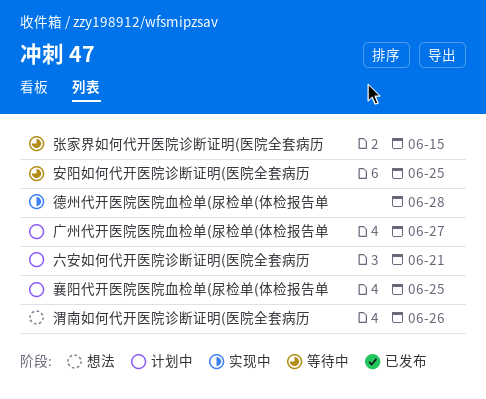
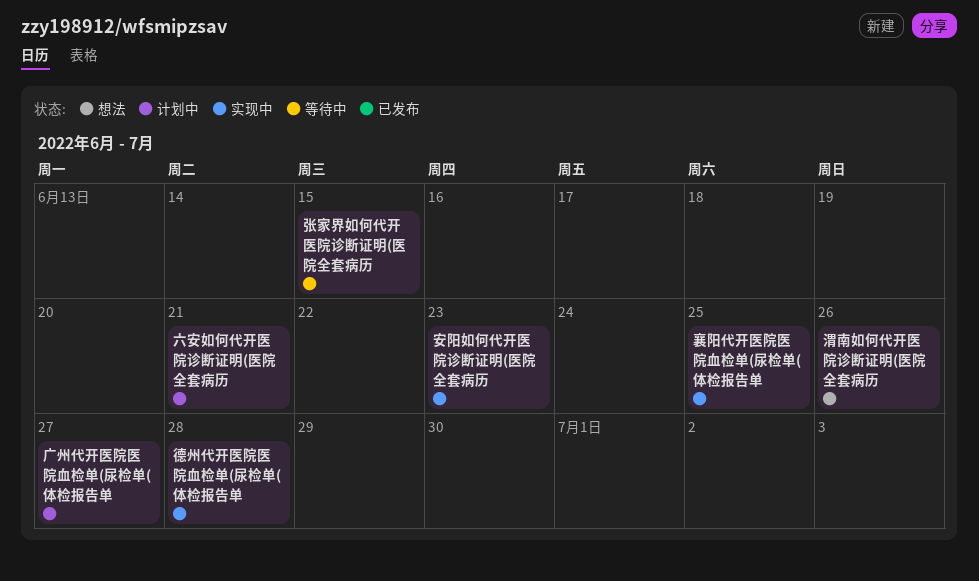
安阳如何代开医院诊断证明(医院全套病历, status: 等待中 -> 实现中
安阳如何代开医院诊断证明(医院全套病历, due: Jun 25 -> Jun 23
襄阳代开医院医院血检单(尿检单(体检报告单, status: 计划中 -> 实现中

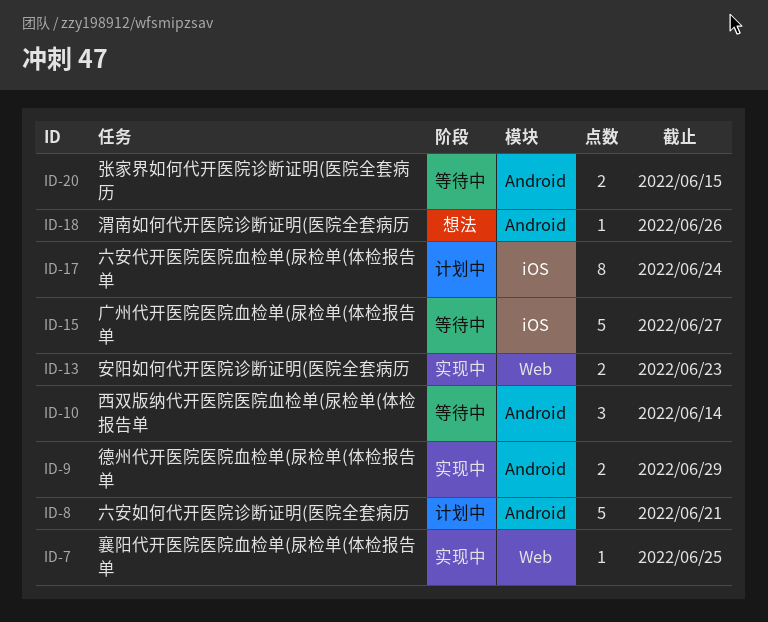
六安代开医院医院血检单(尿检单(体检报告单: none -> present
广州代开医院医院血检单(尿检单(体检报告单, status: 计划中 -> 等待中
德州代开医院医院血检单(尿检单(体检报告单, due: Jun 28 -> Jun 29
西双版纳代开医院医院血检单(尿检单(体检报告单: none -> present

